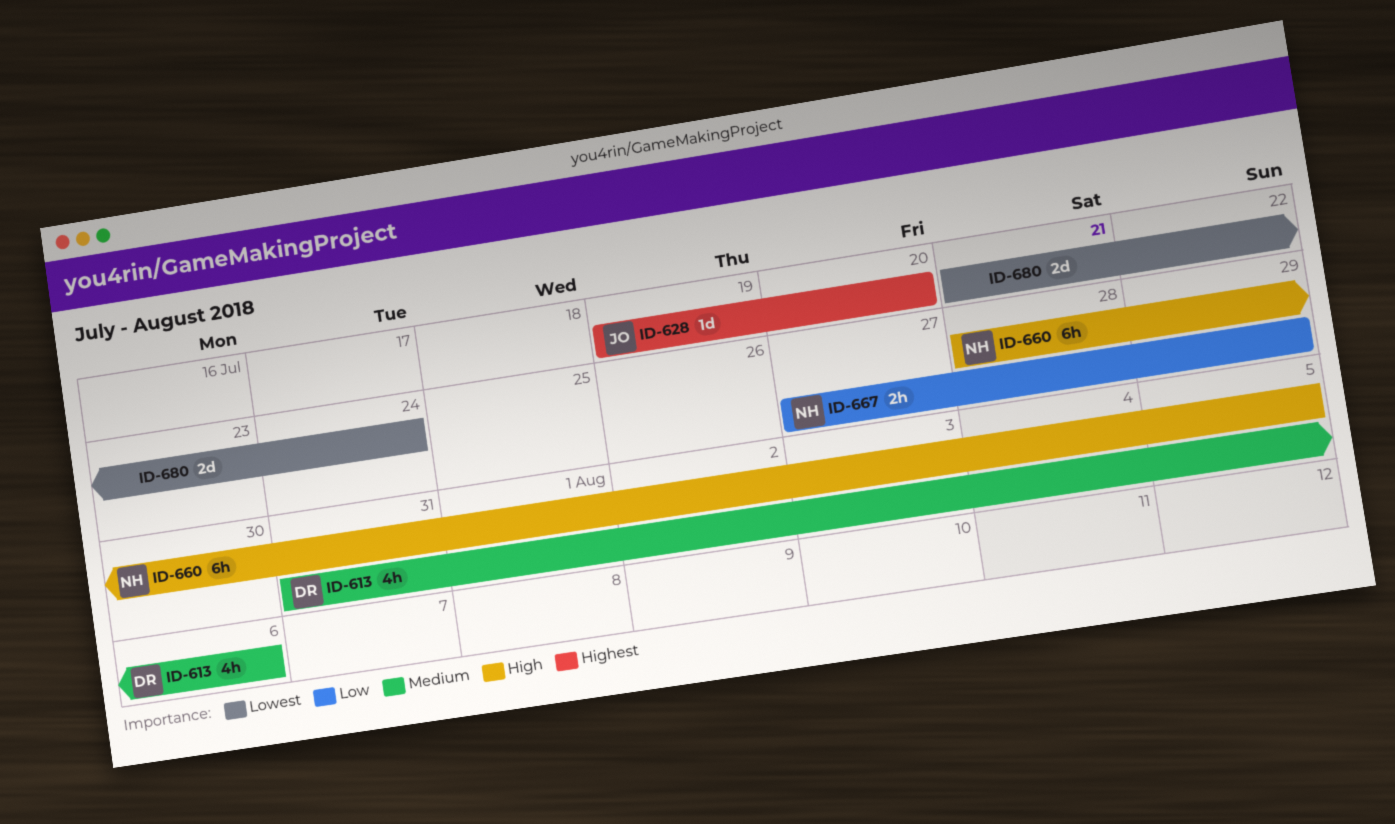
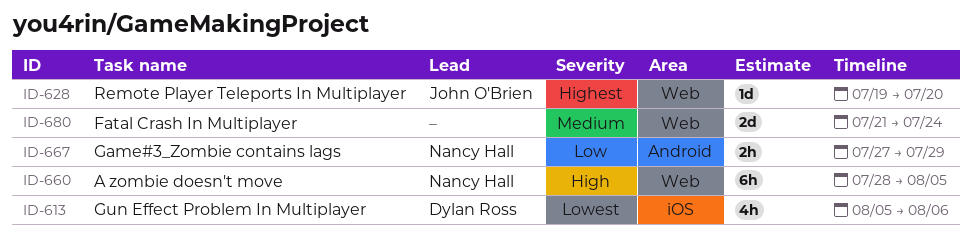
ID-613, priority: Medium -> Lowest
ID-613, start: Jul 31 -> Aug 5
ID-680, priority: Lowest -> Medium

